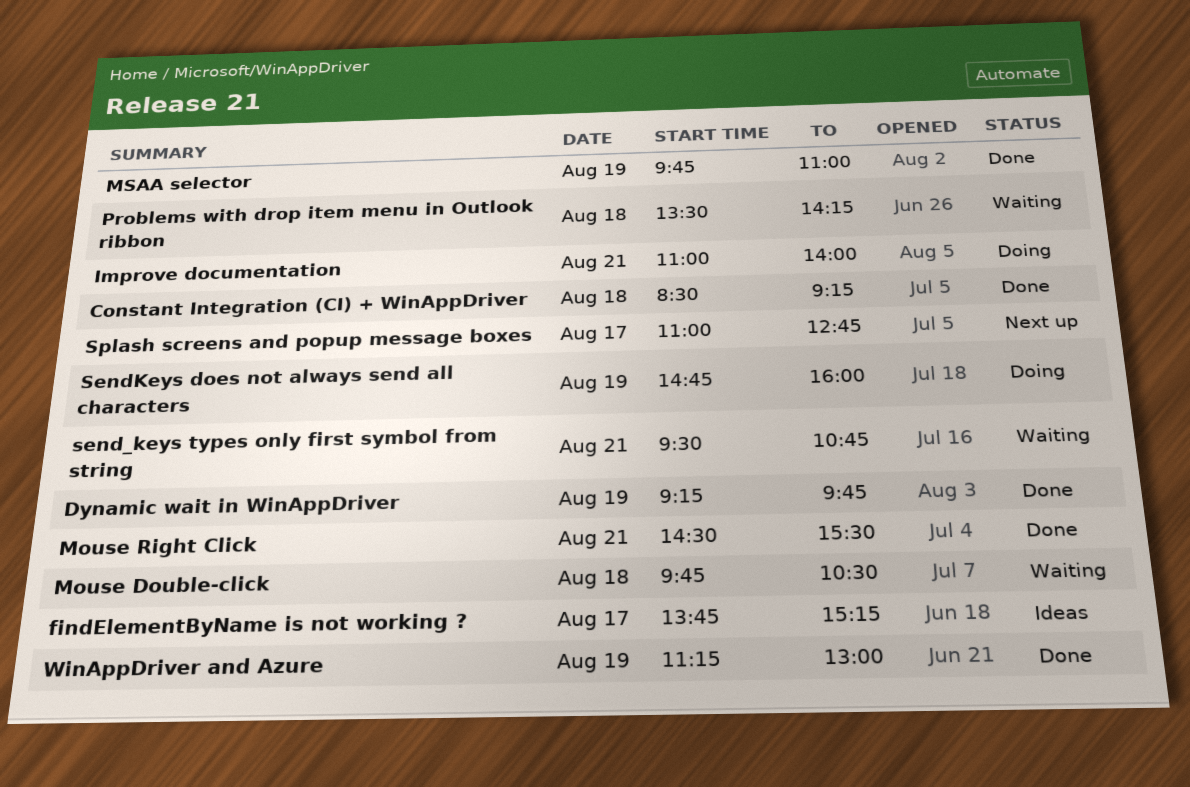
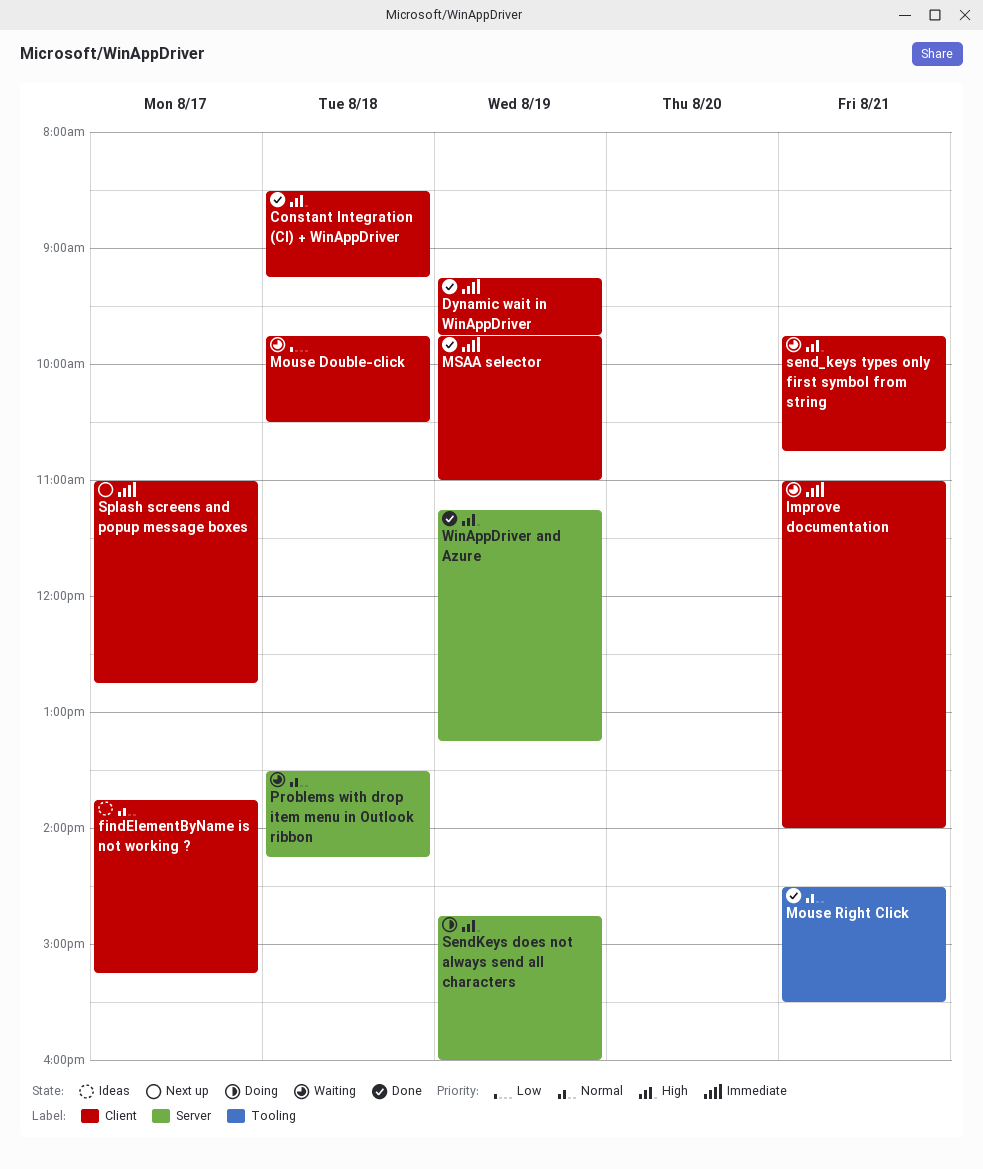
Improve documentation, status: Doing -> Waiting
send_keys types only first symbol from string, begins: 09:30 -> 09:45
WinAppDriver and Azure, ends: 13:00 -> 13:15

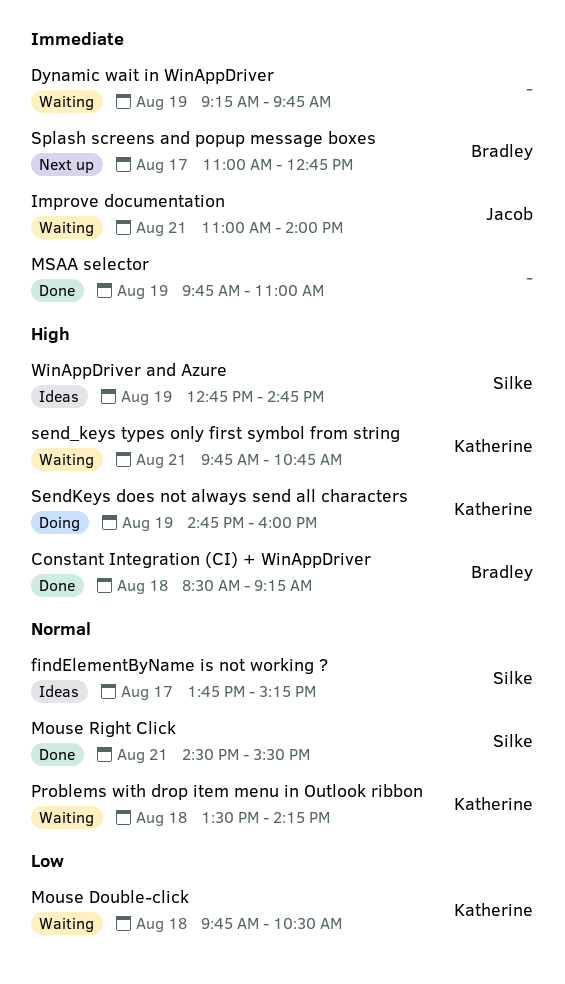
Dynamic wait in WinAppDriver, status: Done -> Waiting
WinAppDriver and Azure, status: Done -> Ideas
WinAppDriver and Azure, begins: 11:15 -> 12:45
WinAppDriver and Azure, ends: 13:15 -> 14:45

